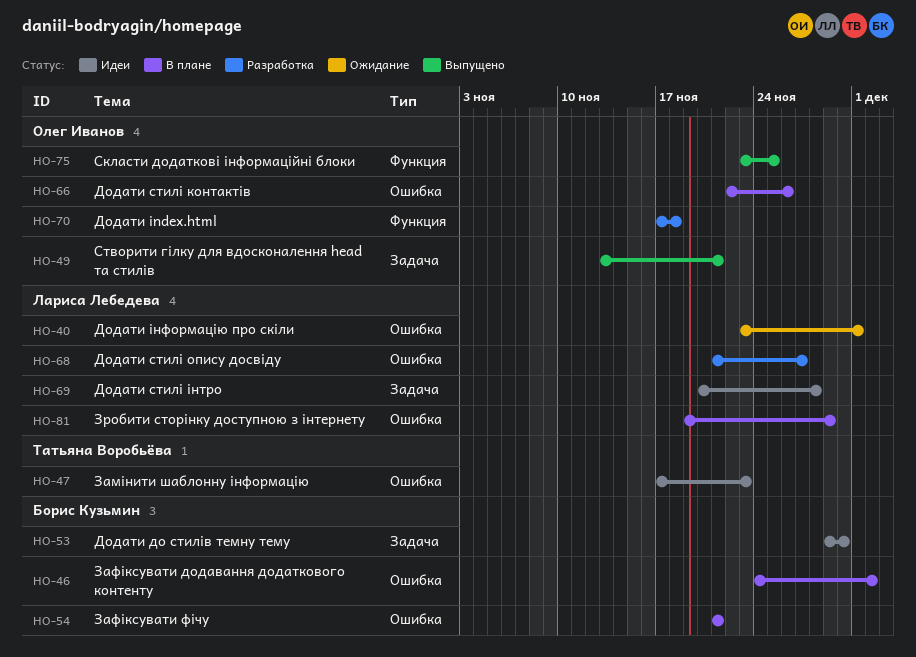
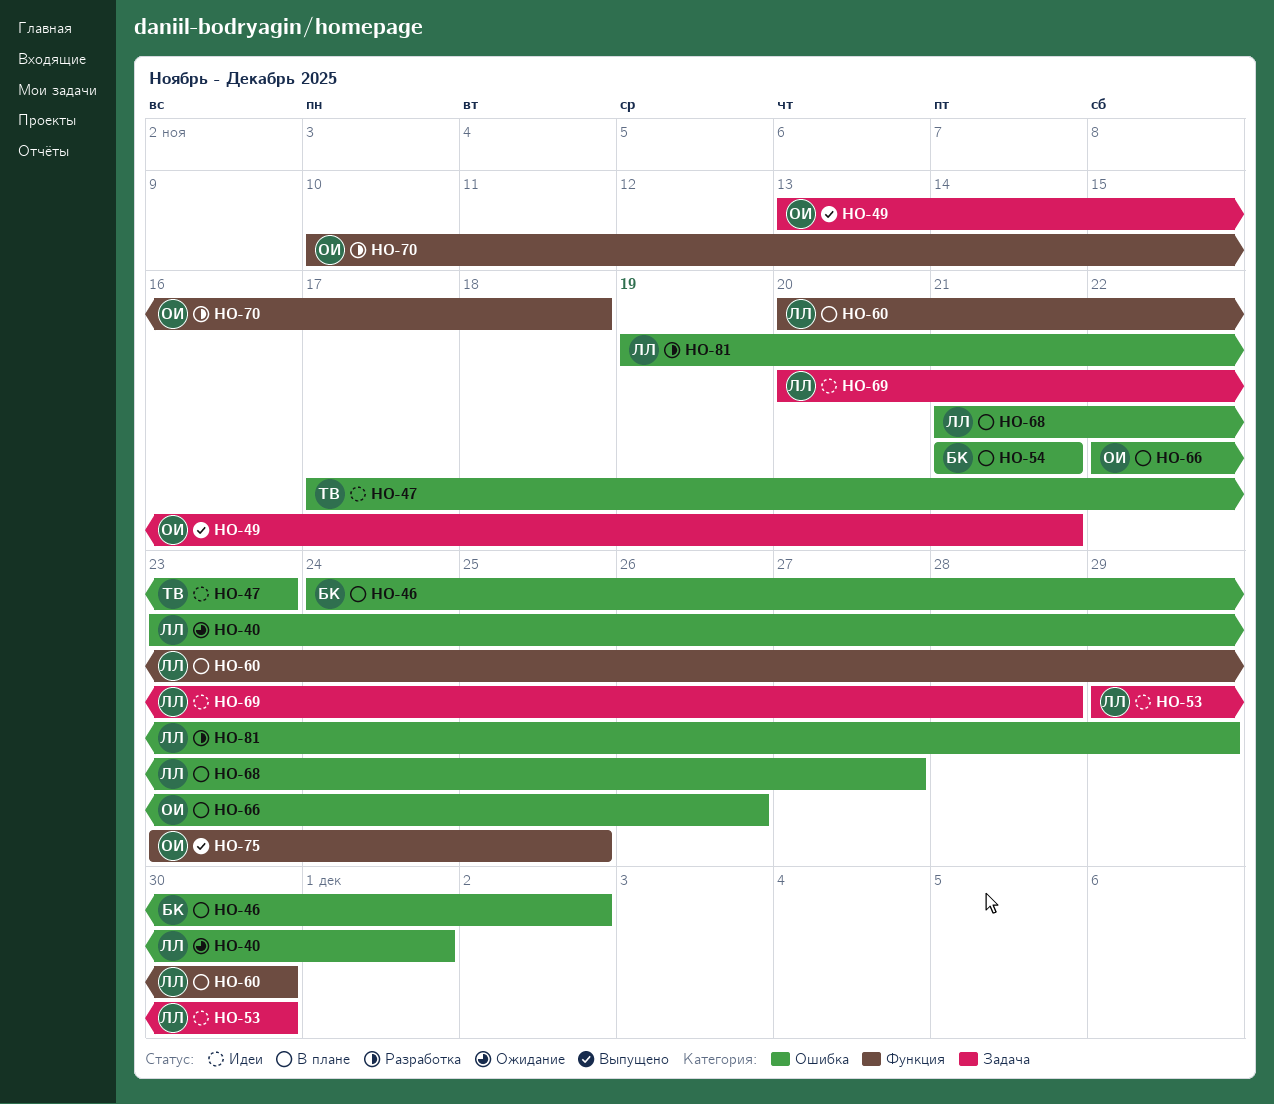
HO-53, owner: Борис Кузьмин -> Лариса Лебедева
HO-60: none -> present
HO-68, status: Разработка -> В плане
HO-70, start: Nov 17 -> Nov 10
HO-81, status: В плане -> Разработка

